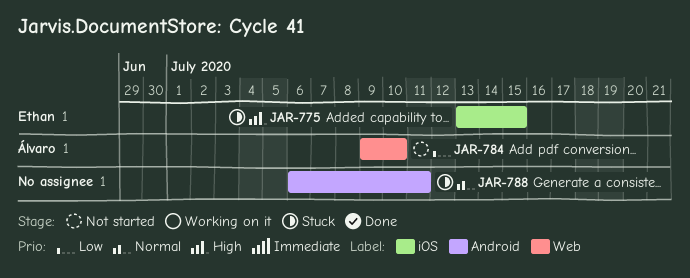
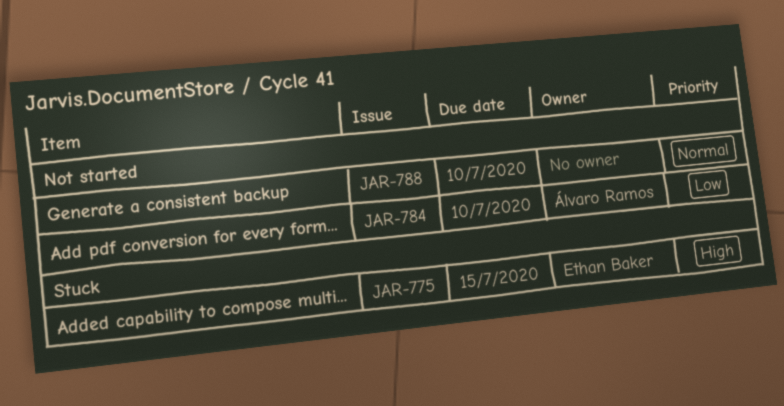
JAR-788, status: Stuck -> Not started
JAR-788, due: Jul 11 -> Jul 10

